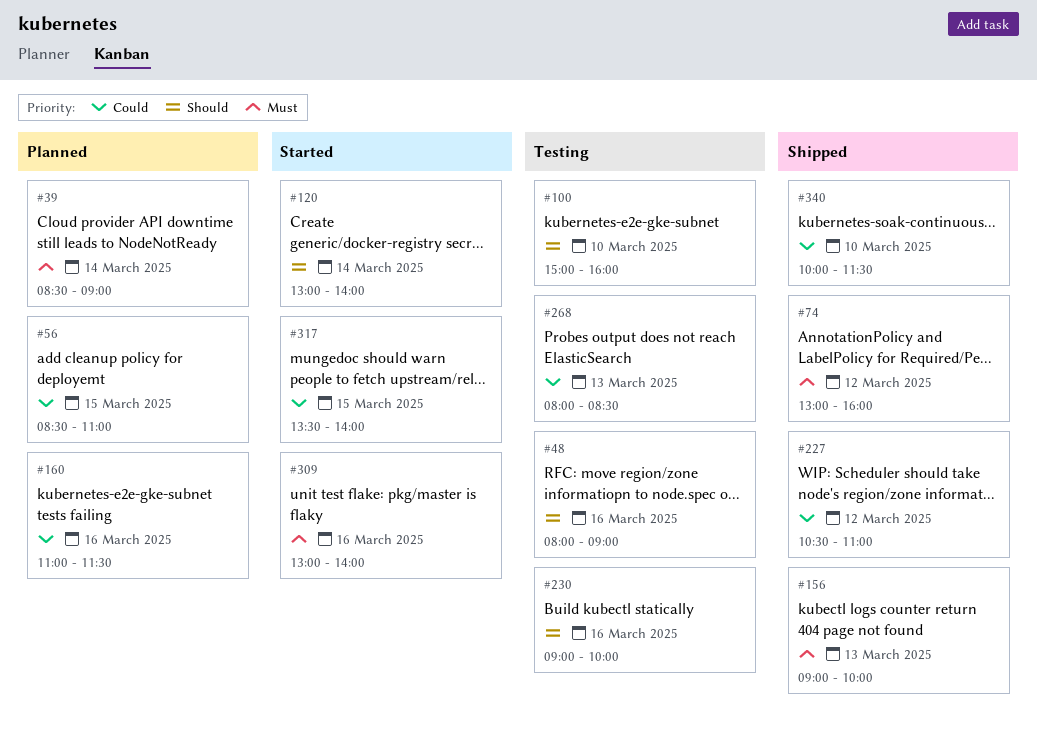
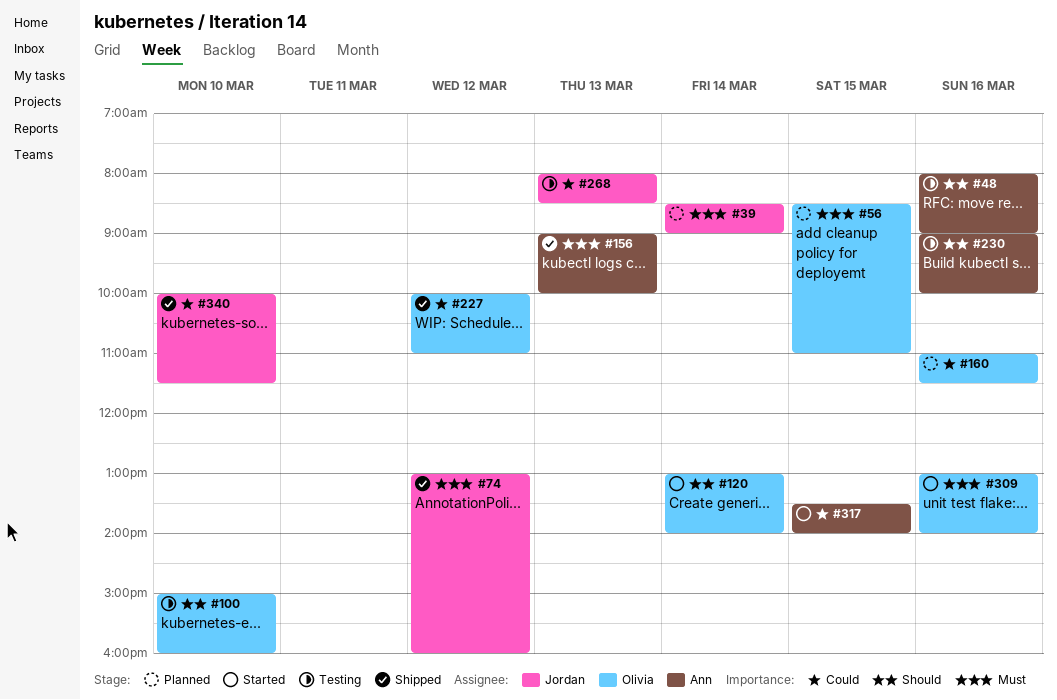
#56, priority: Could -> Must
#227, begins: 10:30 -> 10:00

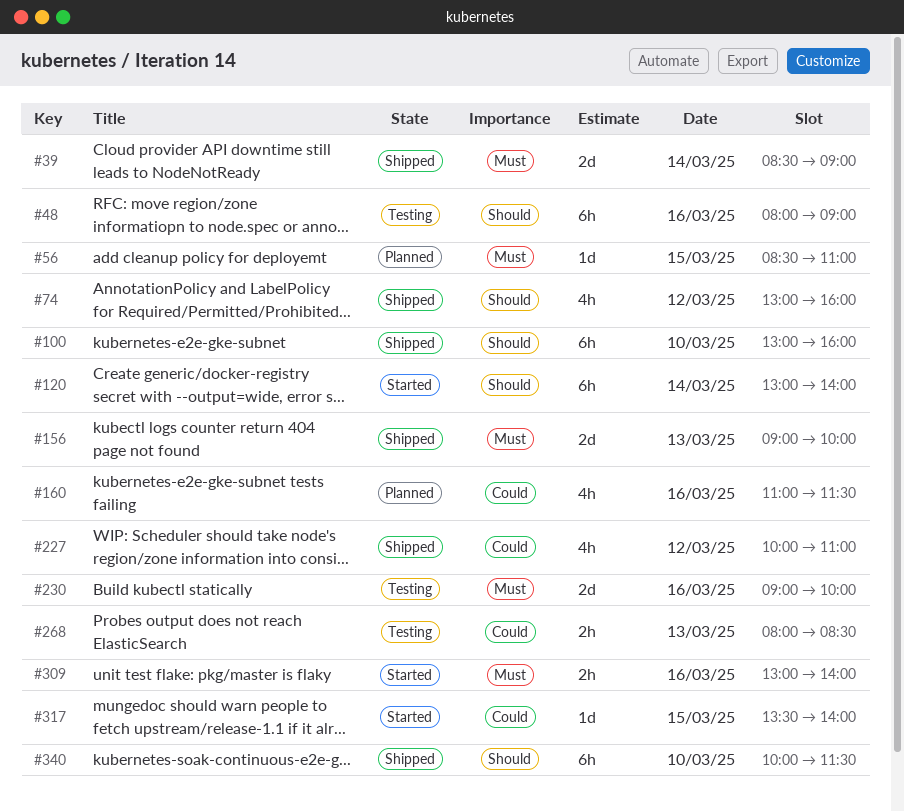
#39, status: Planned -> Shipped
#74, priority: Must -> Should
#100, status: Testing -> Shipped
#100, begins: 15:00 -> 13:00
#230, priority: Should -> Must
#340, priority: Could -> Should

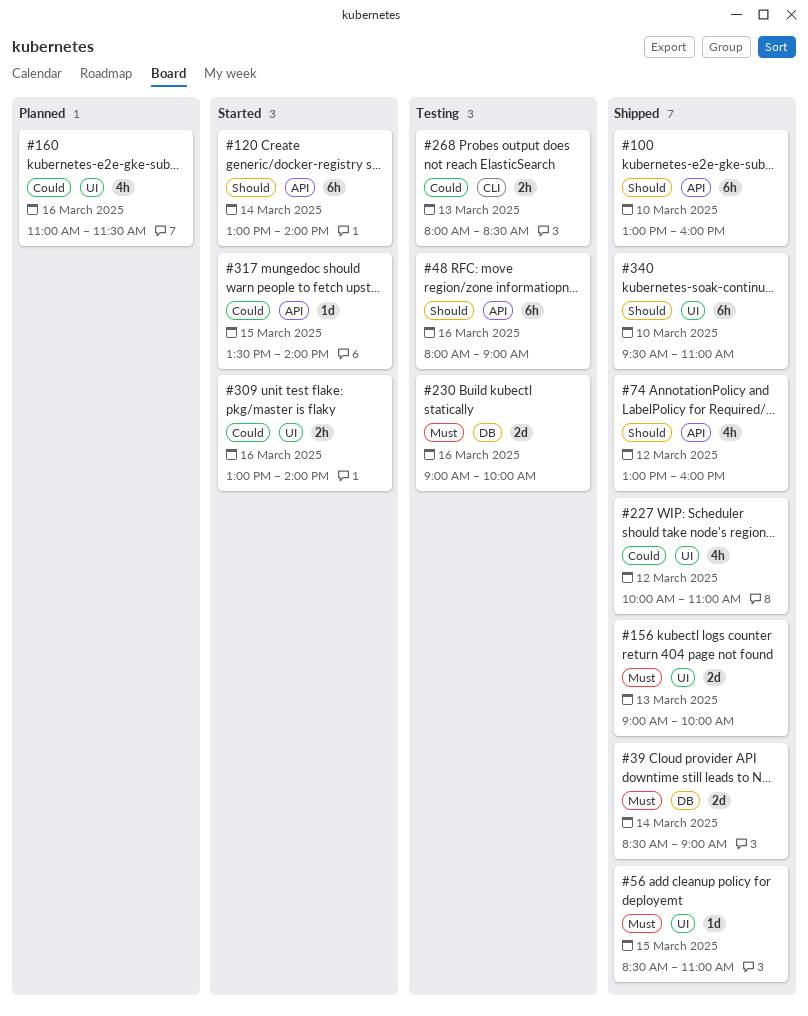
#56, status: Planned -> Shipped
#309, priority: Must -> Could
#340, begins: 10:00 -> 09:30
#340, ends: 11:30 -> 11:00

